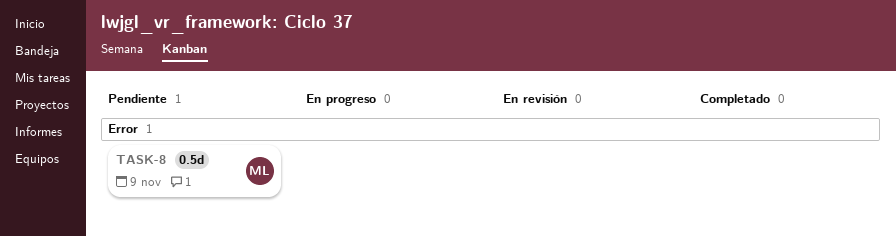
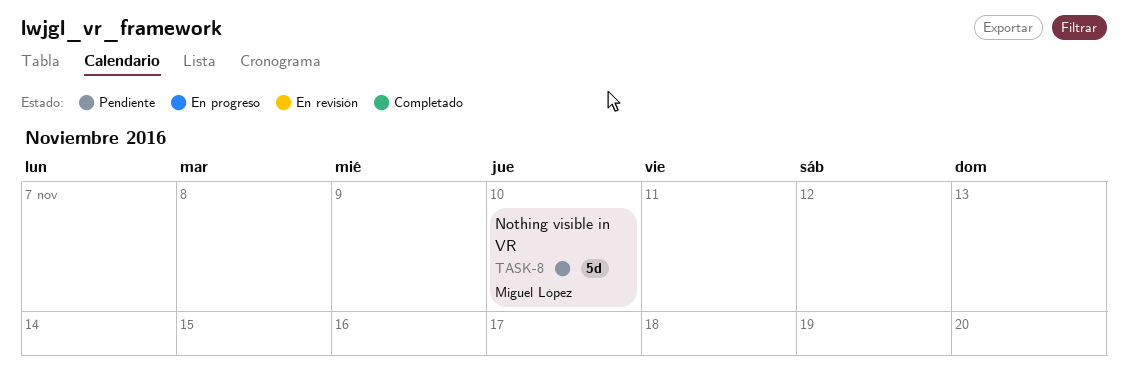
TASK-8, estimate: 0.5d -> 5d
TASK-8, due: Nov 9 -> Nov 10

